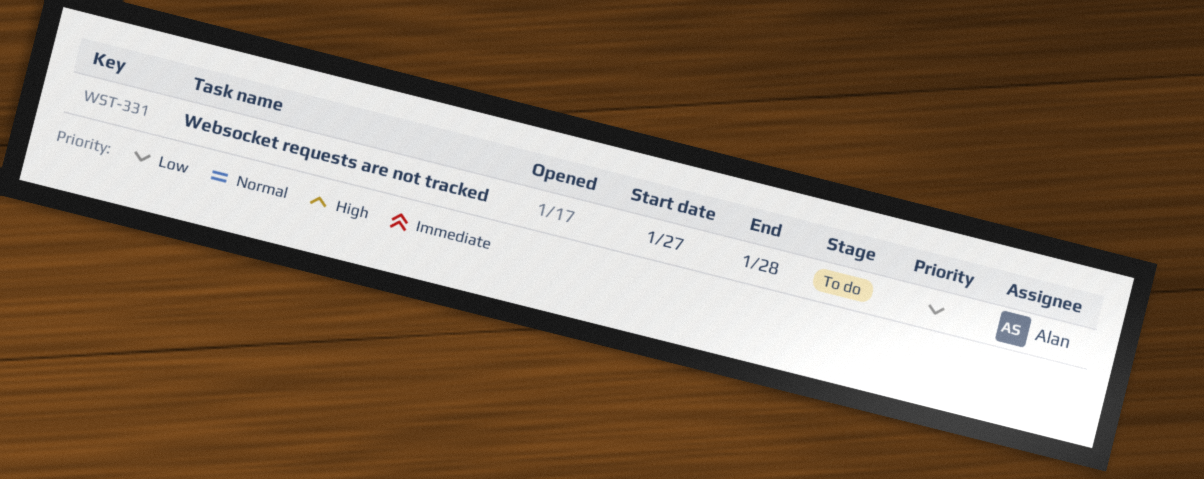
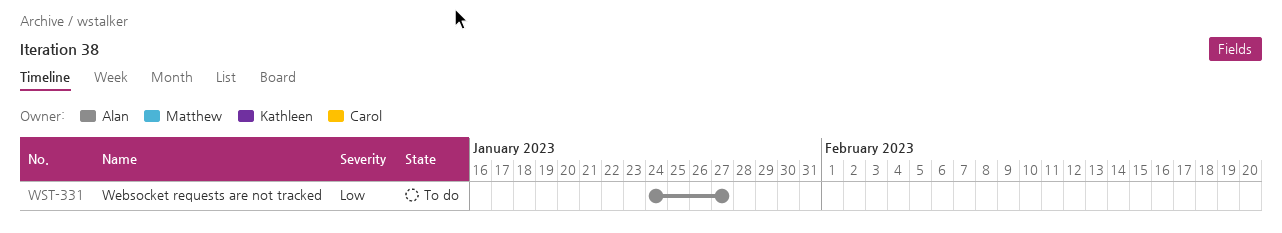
WST-331, start: Jan 27 -> Jan 24
WST-331, due: Jan 28 -> Jan 27

